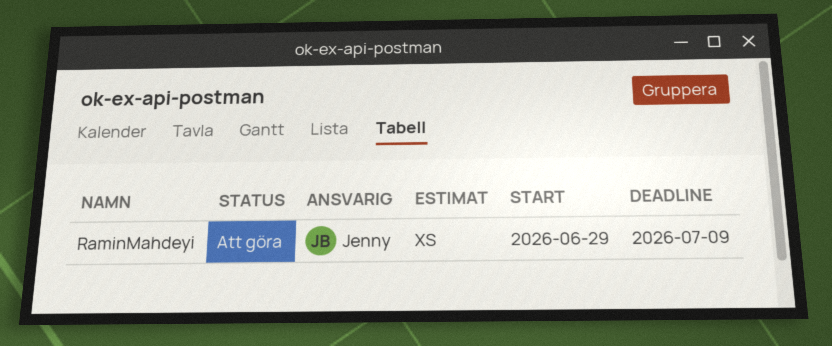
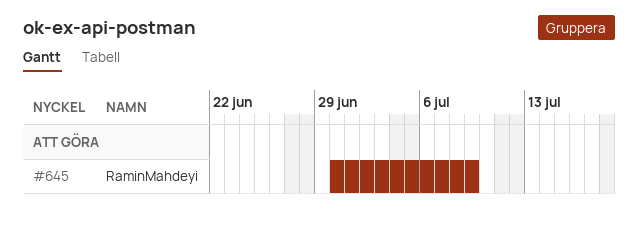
RaminMahdeyi, start: Jun 29 -> Jun 30

